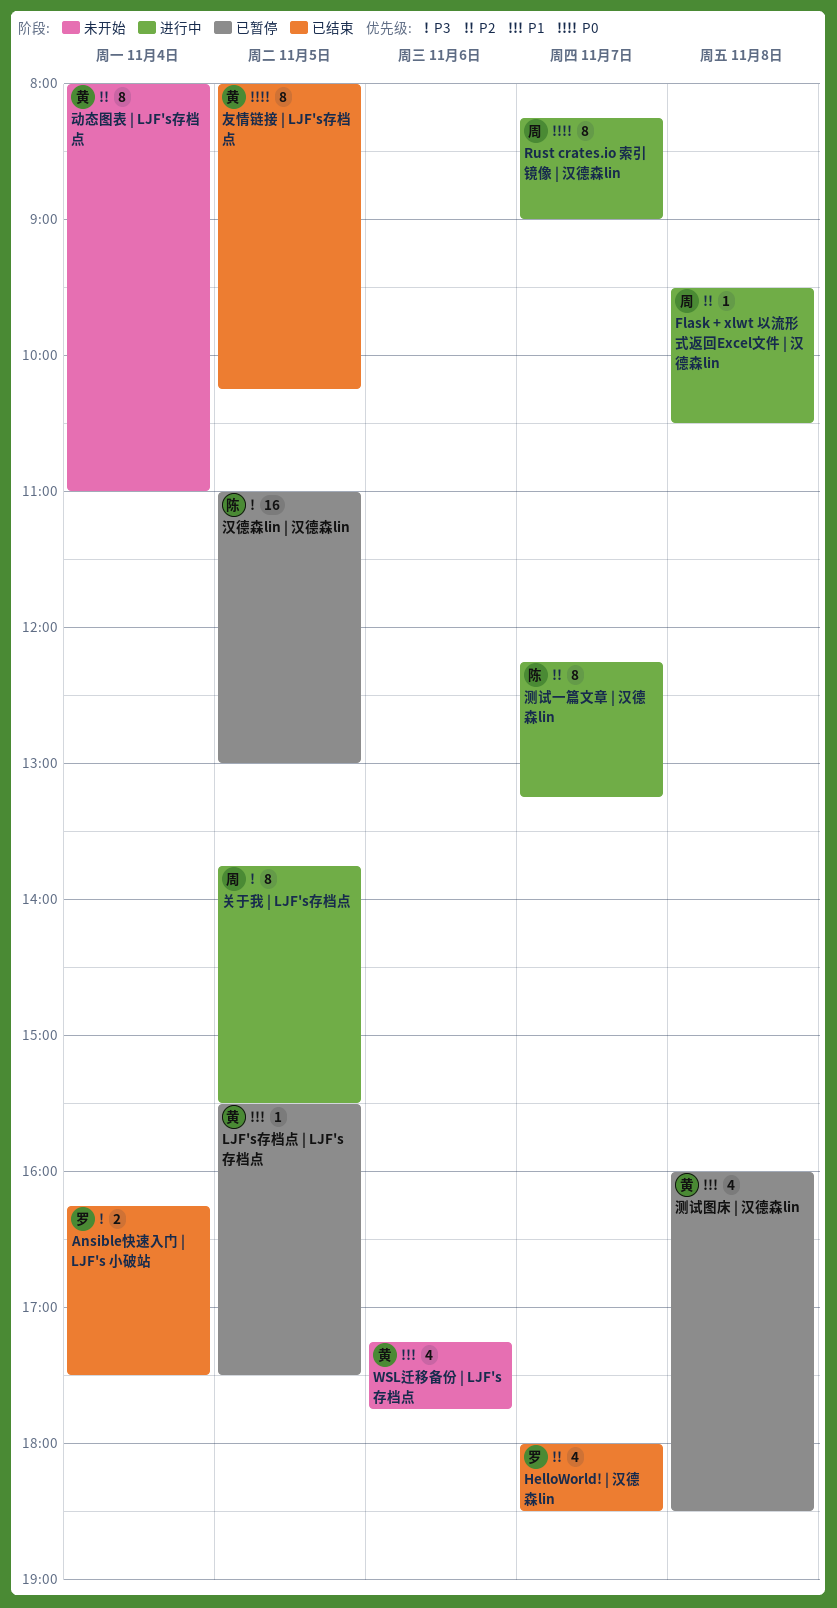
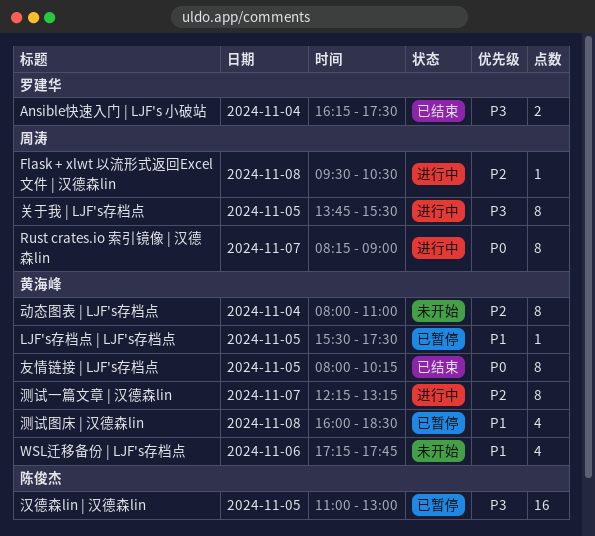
HelloWorld! | 汉德森lin: present -> none
测试一篇文章 | 汉德森lin, owner: 陈俊杰 -> 黄海峰

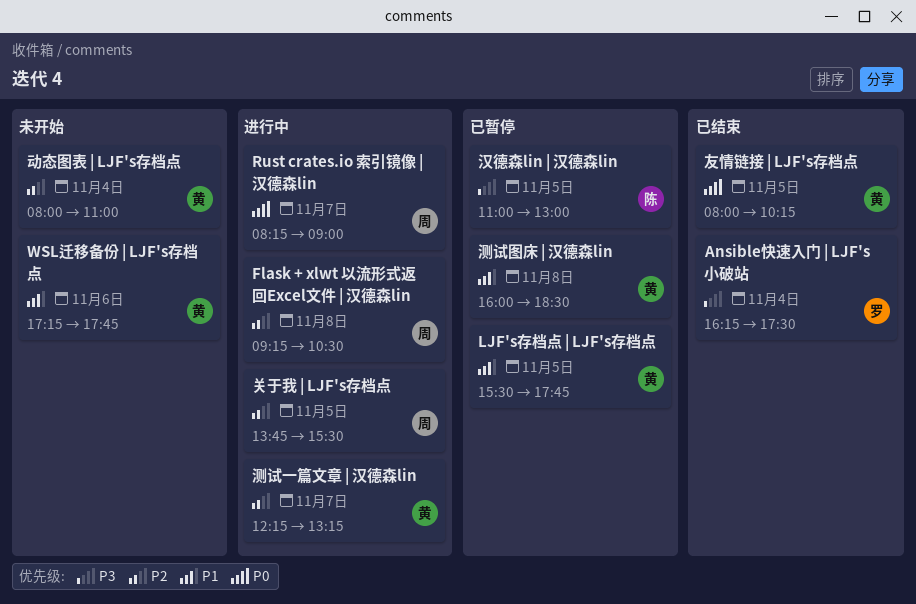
Flask + xlwt 以流形式返回Excel文件 | 汉德森lin, begins: 09:30 -> 09:15
LJF's存档点 | LJF's存档点, ends: 17:30 -> 17:45
关于我 | LJF's存档点, priority: P3 -> P2

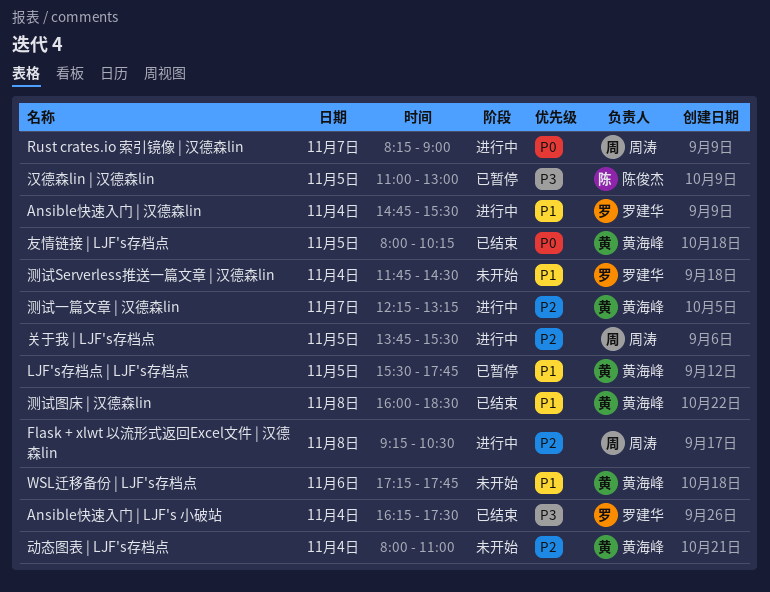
Ansible快速入门 | 汉德森lin: none -> present
测试Serverless推送一篇文章 | 汉德森lin: none -> present
测试图床 | 汉德森lin, status: 已暂停 -> 已结束

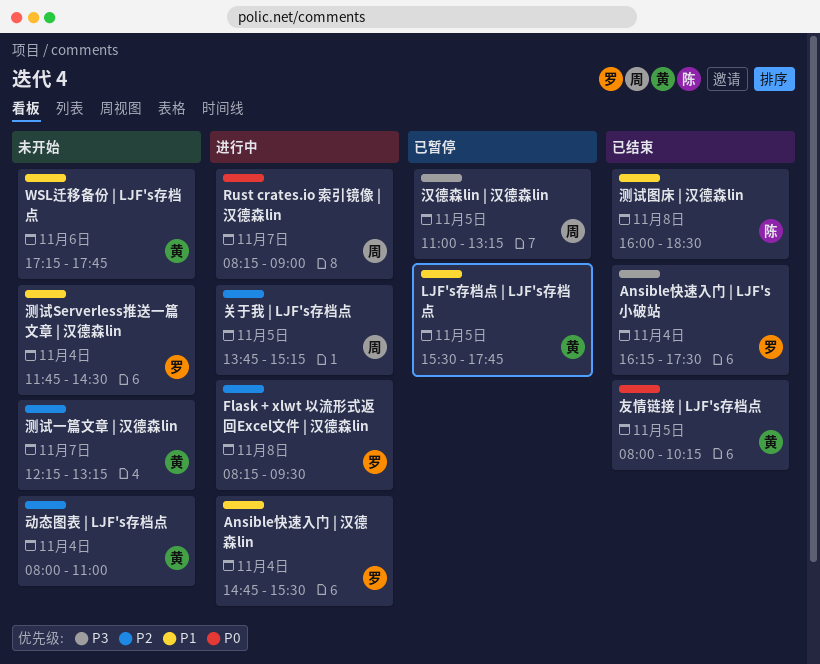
Flask + xlwt 以流形式返回Excel文件 | 汉德森lin, owner: 周涛 -> 罗建华
Flask + xlwt 以流形式返回Excel文件 | 汉德森lin, begins: 09:15 -> 08:15
Flask + xlwt 以流形式返回Excel文件 | 汉德森lin, ends: 10:30 -> 09:30
关于我 | LJF's存档点, ends: 15:30 -> 15:15
汉德森lin | 汉德森lin, owner: 陈俊杰 -> 周涛
汉德森lin | 汉德森lin, ends: 13:00 -> 13:15
测试一篇文章 | 汉德森lin, status: 进行中 -> 未开始
测试图床 | 汉德森lin, owner: 黄海峰 -> 陈俊杰

